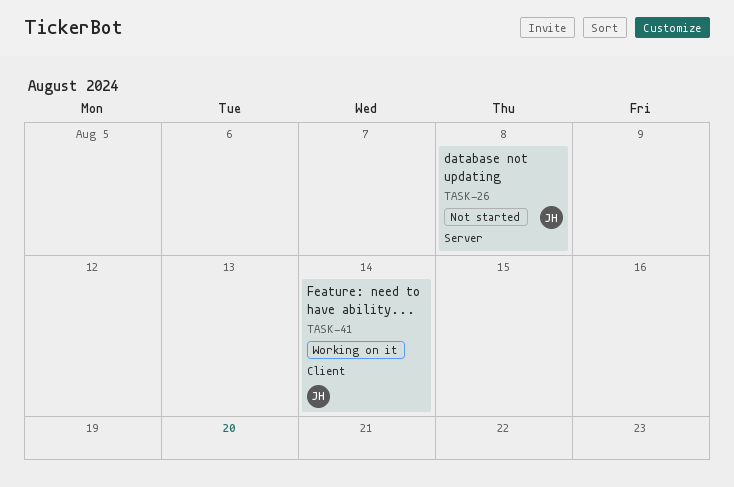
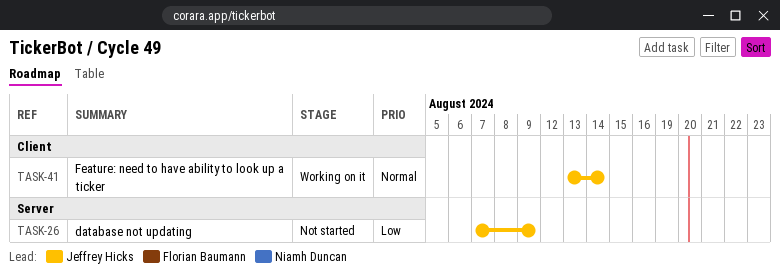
TASK-26, due: Aug 8 -> Aug 9

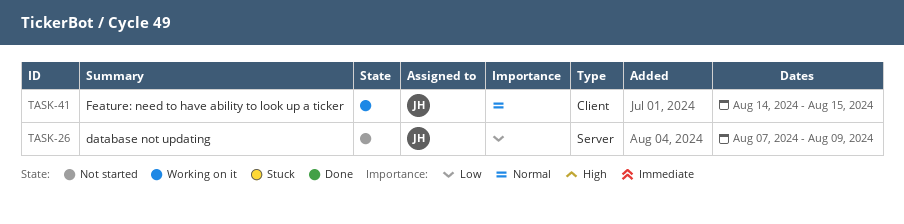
TASK-41, start: Aug 13 -> Aug 14
TASK-41, due: Aug 14 -> Aug 15

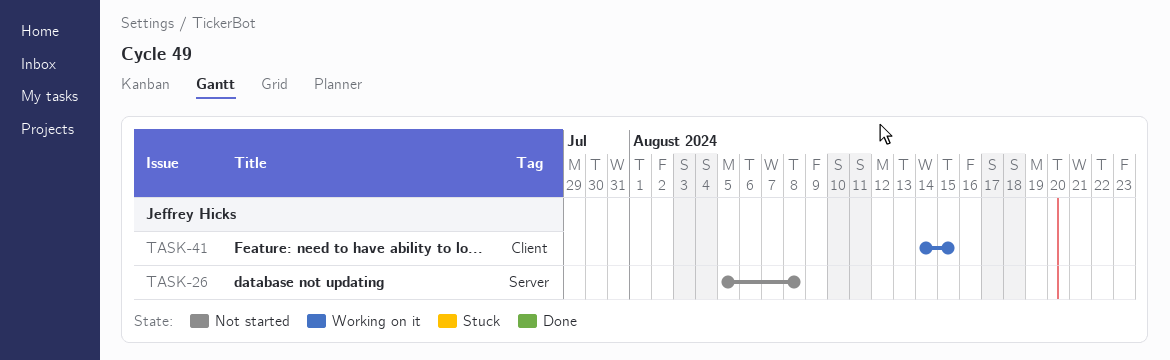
TASK-26, start: Aug 7 -> Aug 5
TASK-26, due: Aug 9 -> Aug 8

